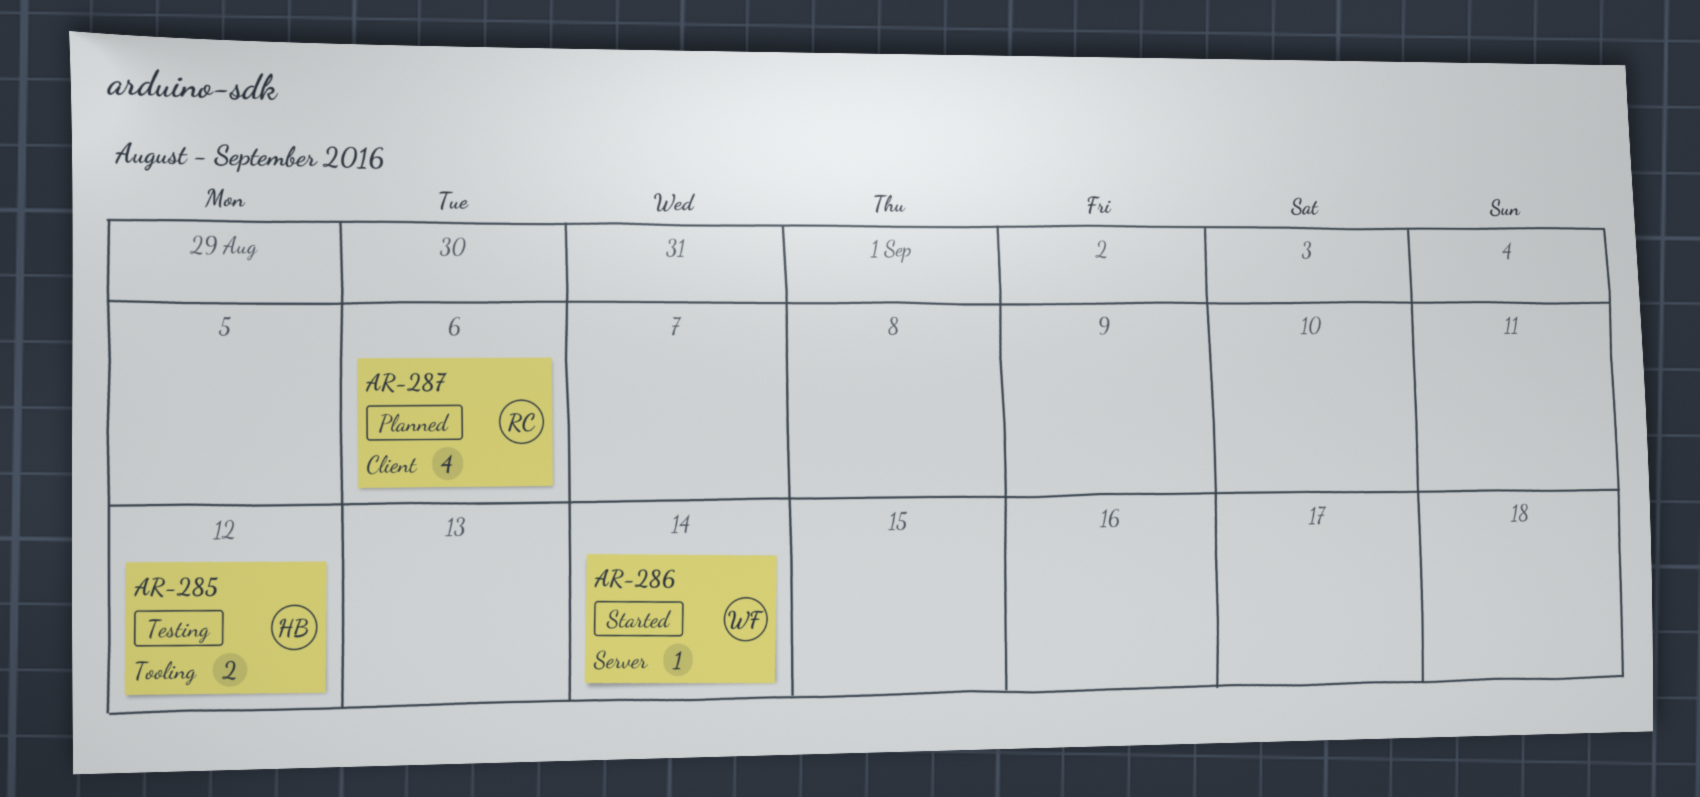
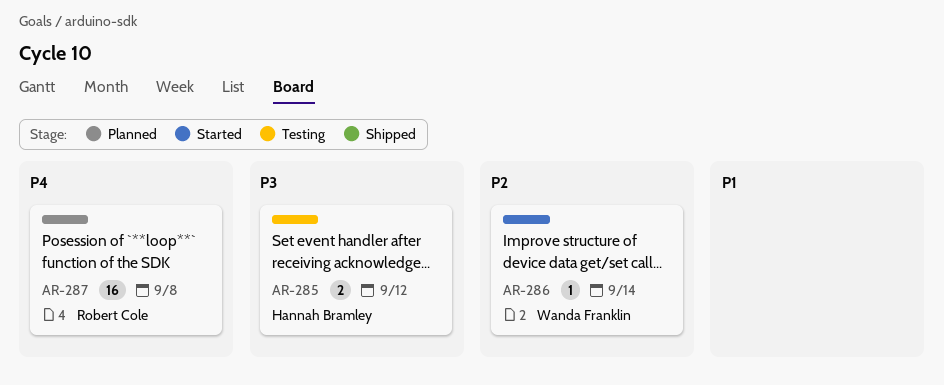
AR-287, estimate: 4 -> 16
AR-287, due: Sep 6 -> Sep 8

